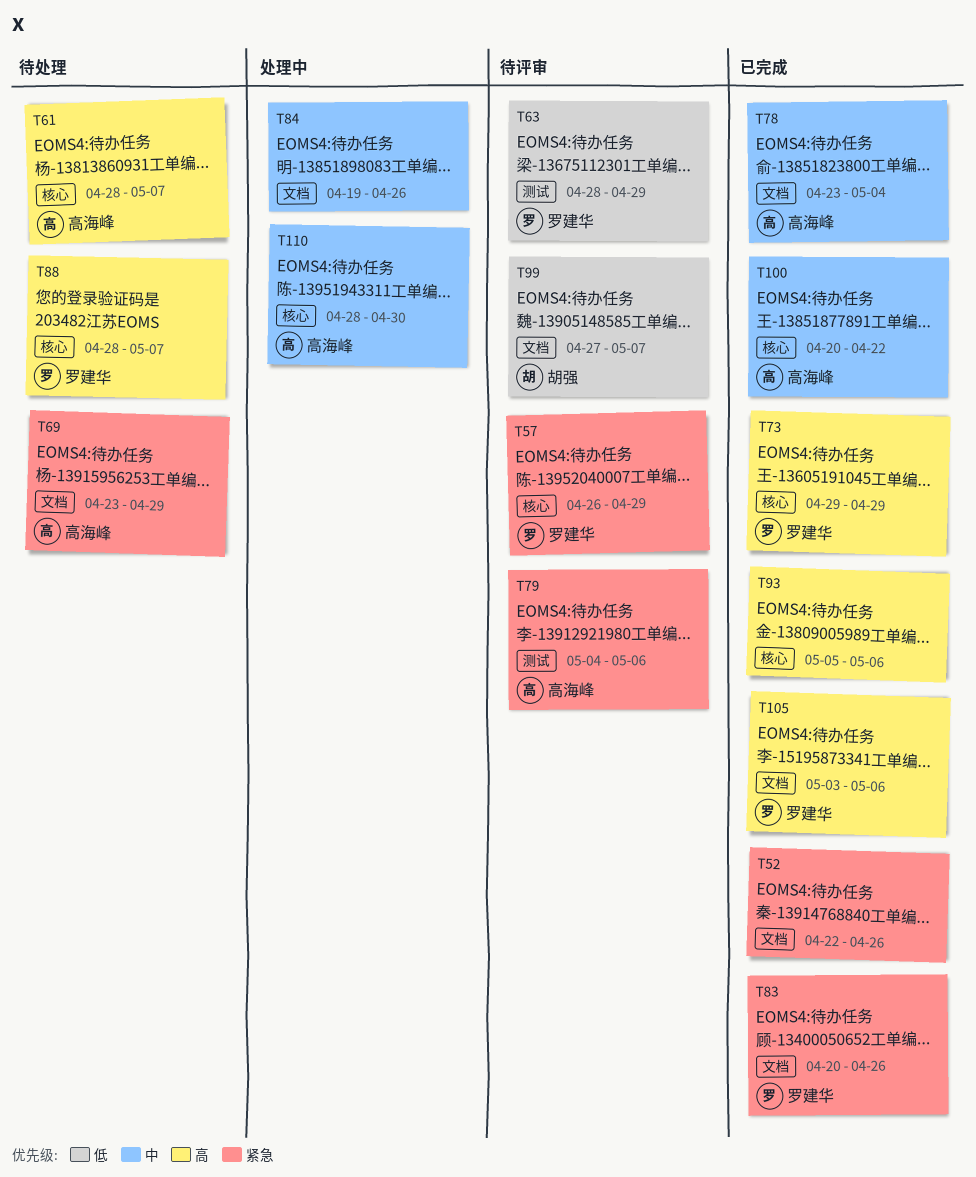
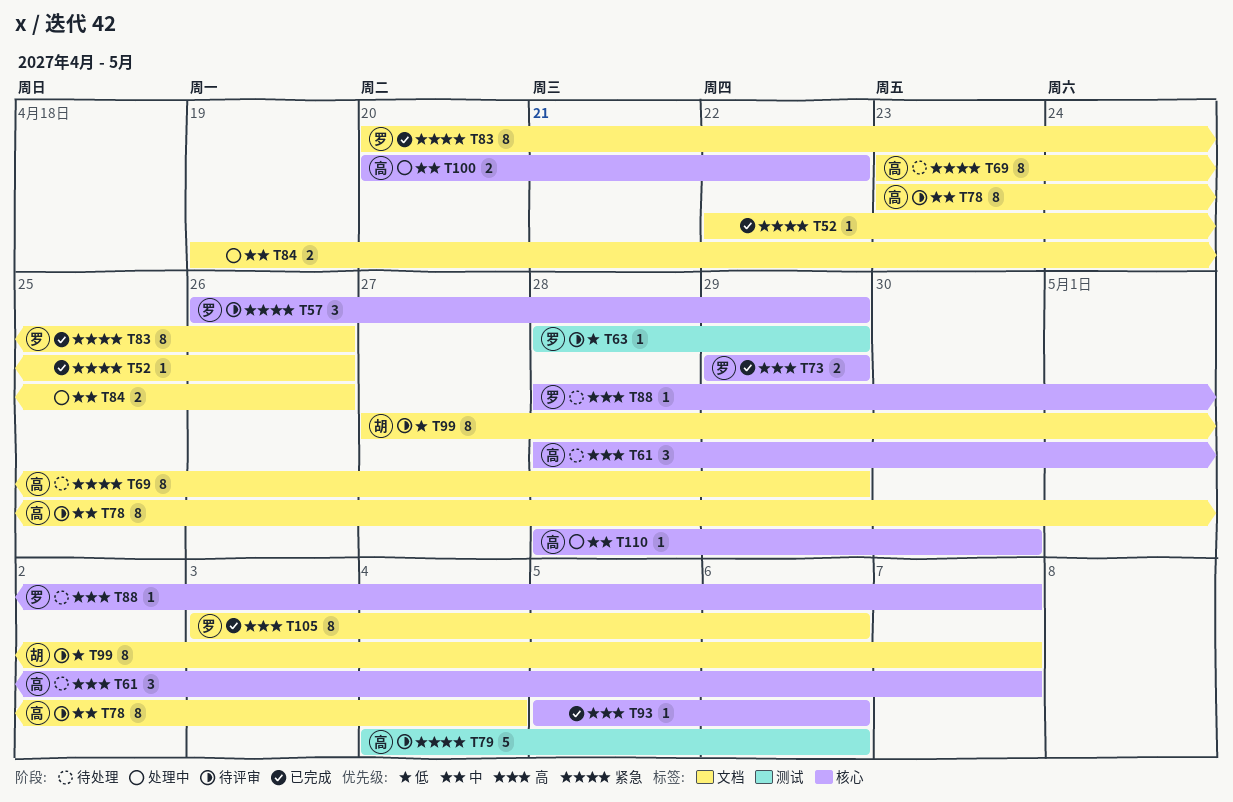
T78, status: 已完成 -> 待评审
T100, status: 已完成 -> 处理中

